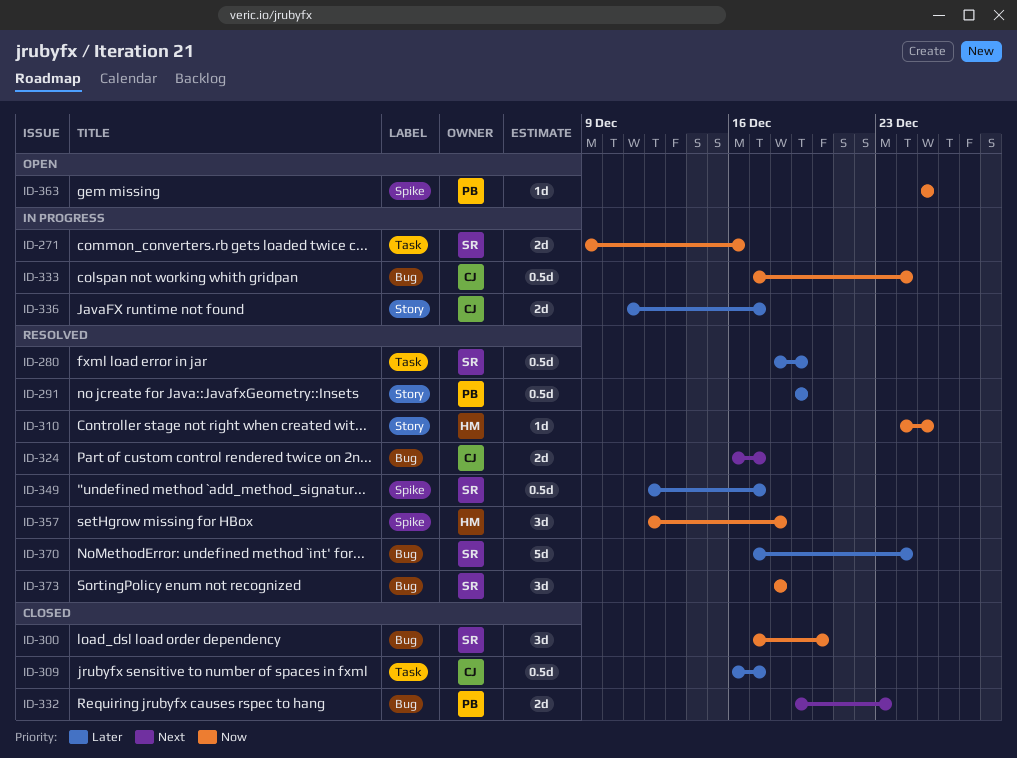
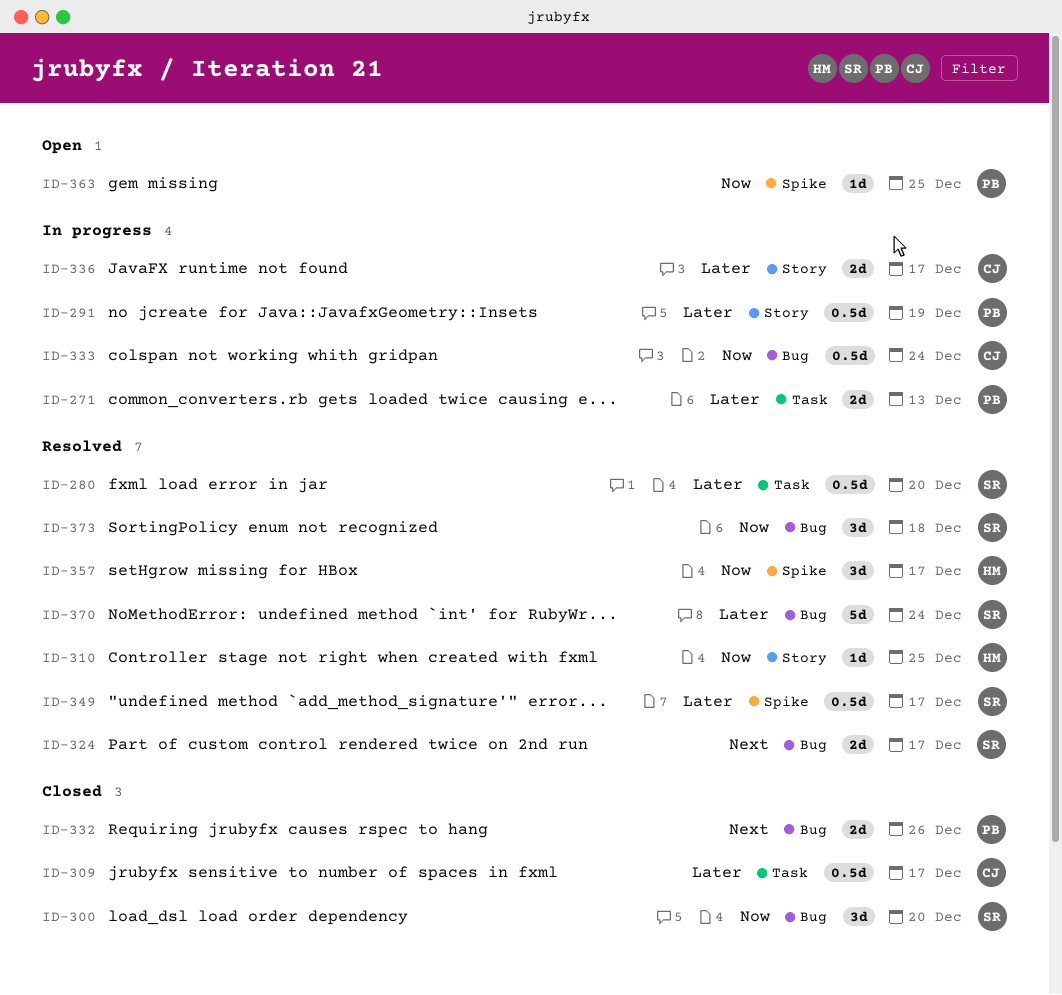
ID-271, owner: SR -> PB
ID-271, priority: Now -> Later
ID-271, due: Dec 16 -> Dec 13
ID-280, due: Dec 19 -> Dec 20
ID-291, status: Resolved -> In progress
ID-324, owner: CJ -> SR
ID-332, due: Dec 23 -> Dec 26
ID-357, due: Dec 18 -> Dec 17

